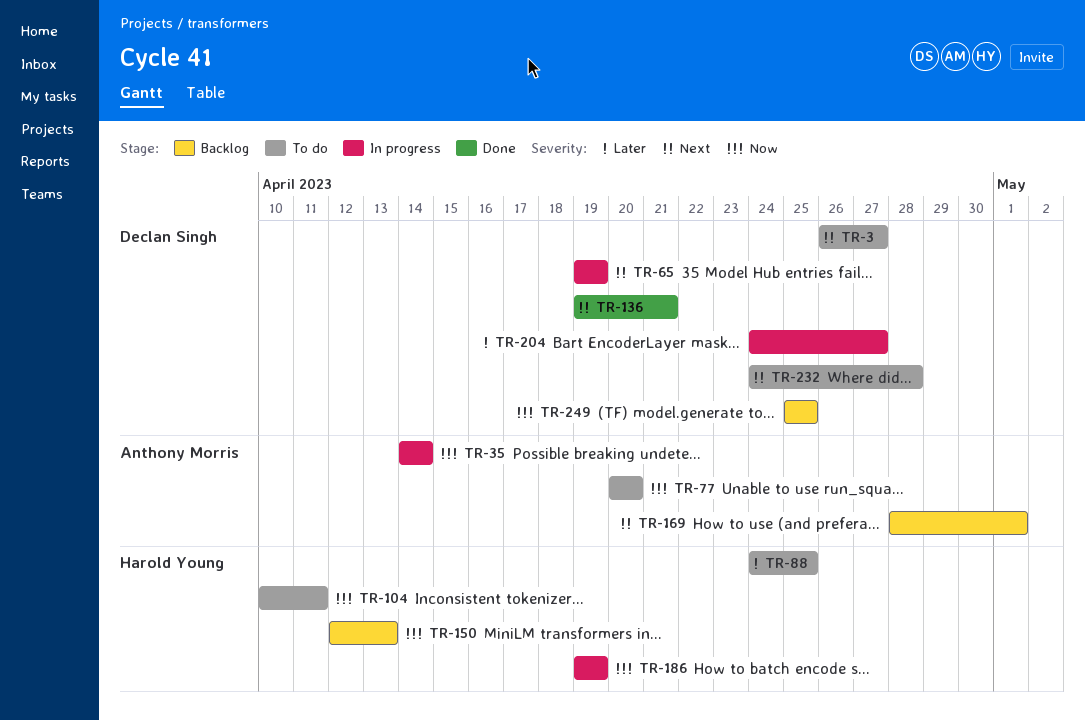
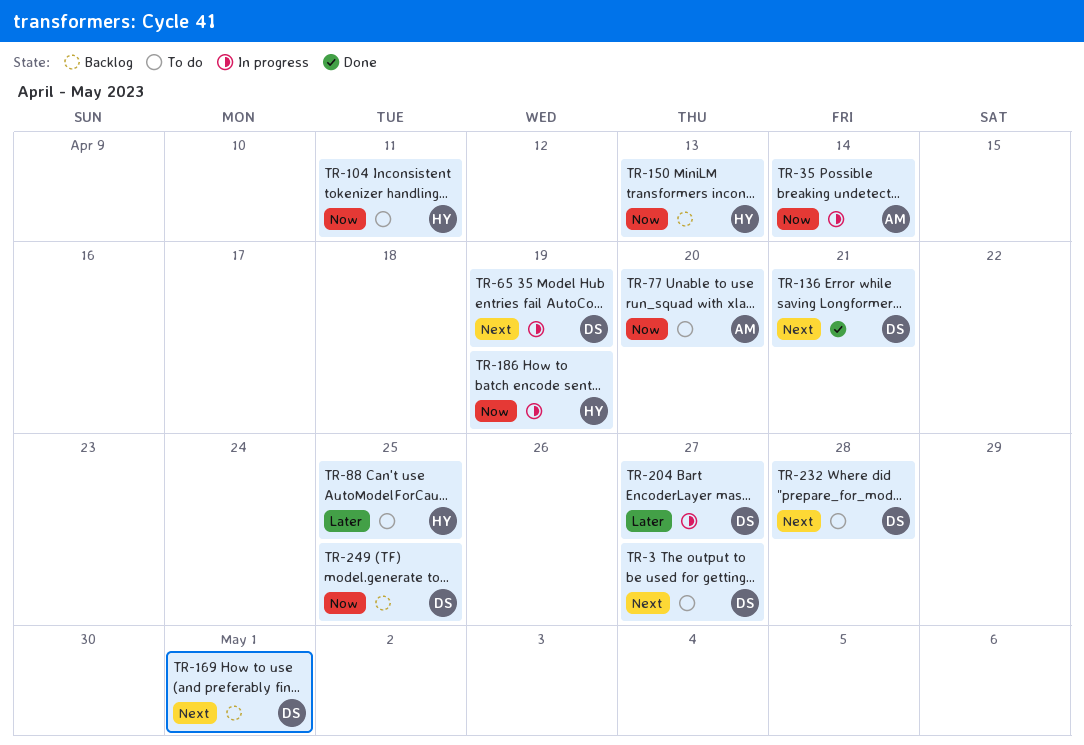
TR-169, owner: Anthony Morris -> Declan Singh

